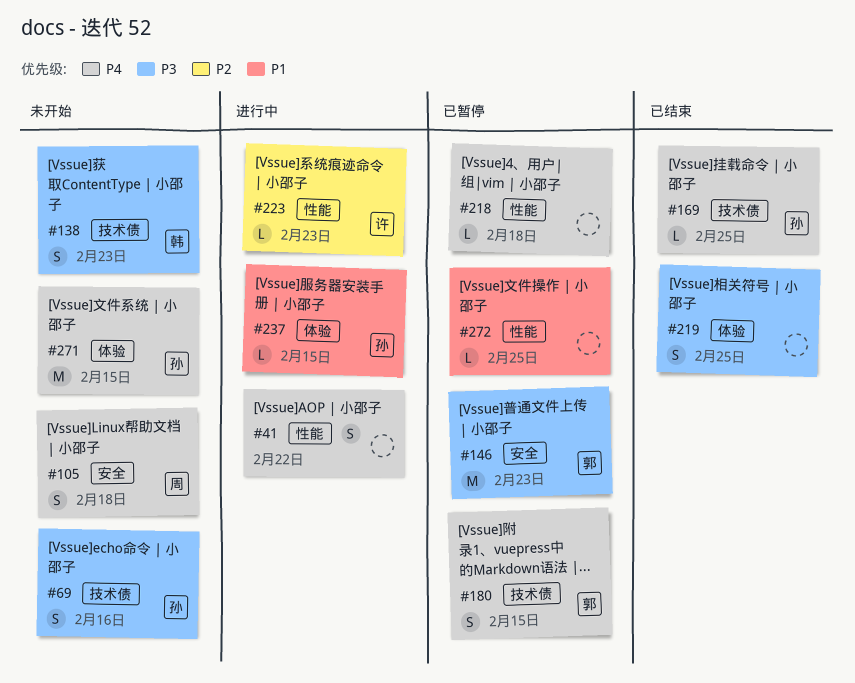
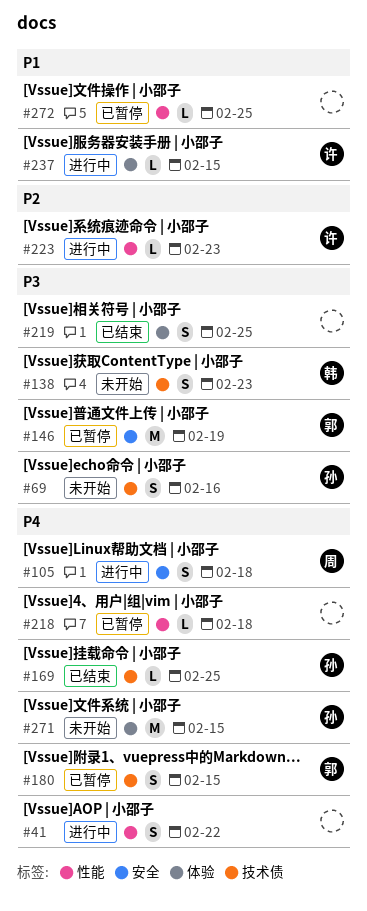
#105, status: 未开始 -> 进行中
#146, due: Feb 23 -> Feb 19
#237, owner: 孙 -> 许

